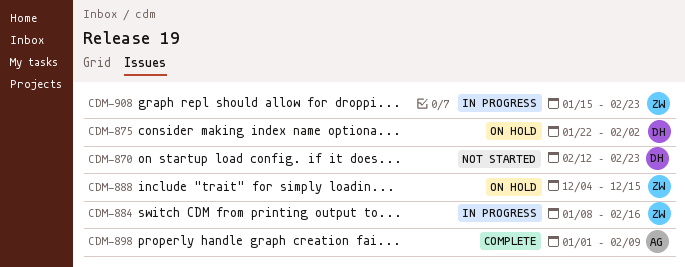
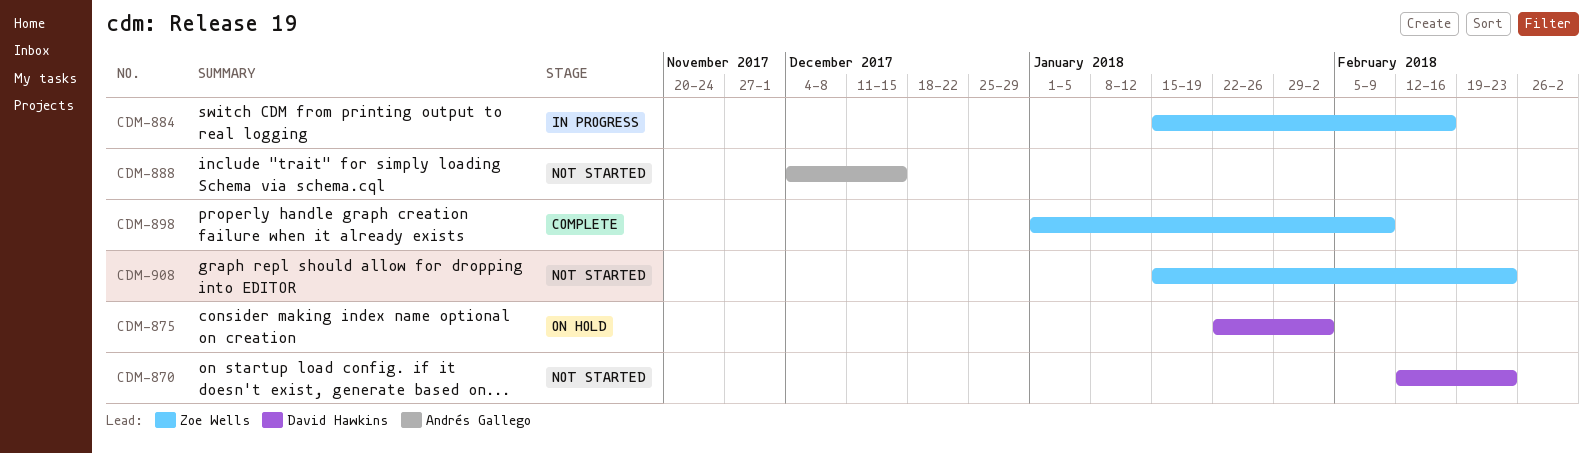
CDM-884, start: Jan 8 -> Jan 15
CDM-888, status: On hold -> Not started
CDM-888, owner: Zoe Wells -> Andrés Gallego
CDM-898, owner: Andrés Gallego -> Zoe Wells
CDM-908, status: In progress -> Not started

